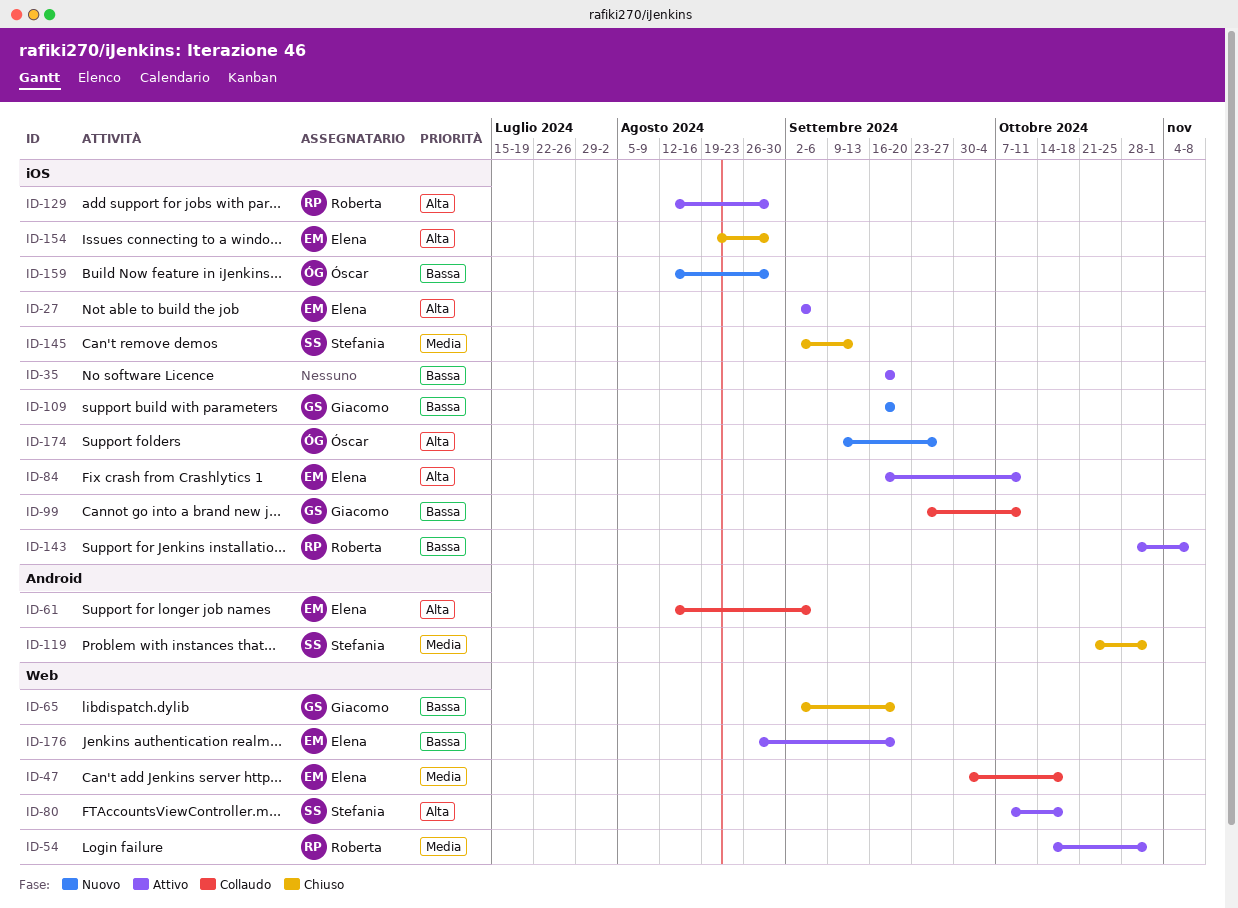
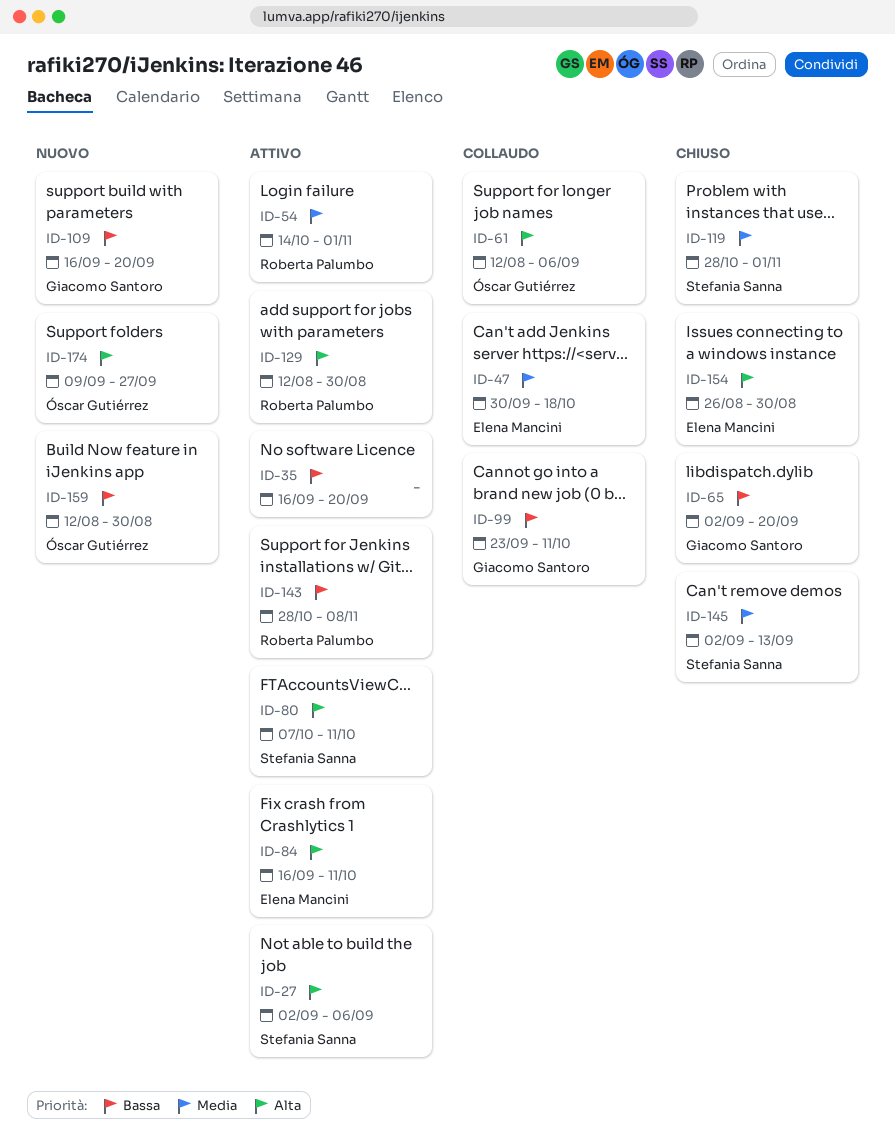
ID-27, owner: Elena Mancini -> Stefania Sanna
ID-61, owner: Elena Mancini -> Óscar Gutiérrez
ID-80, due: Oct 18 -> Oct 11
ID-119, start: Oct 21 -> Oct 28
ID-154, start: Aug 19 -> Aug 26
ID-176: present -> none

